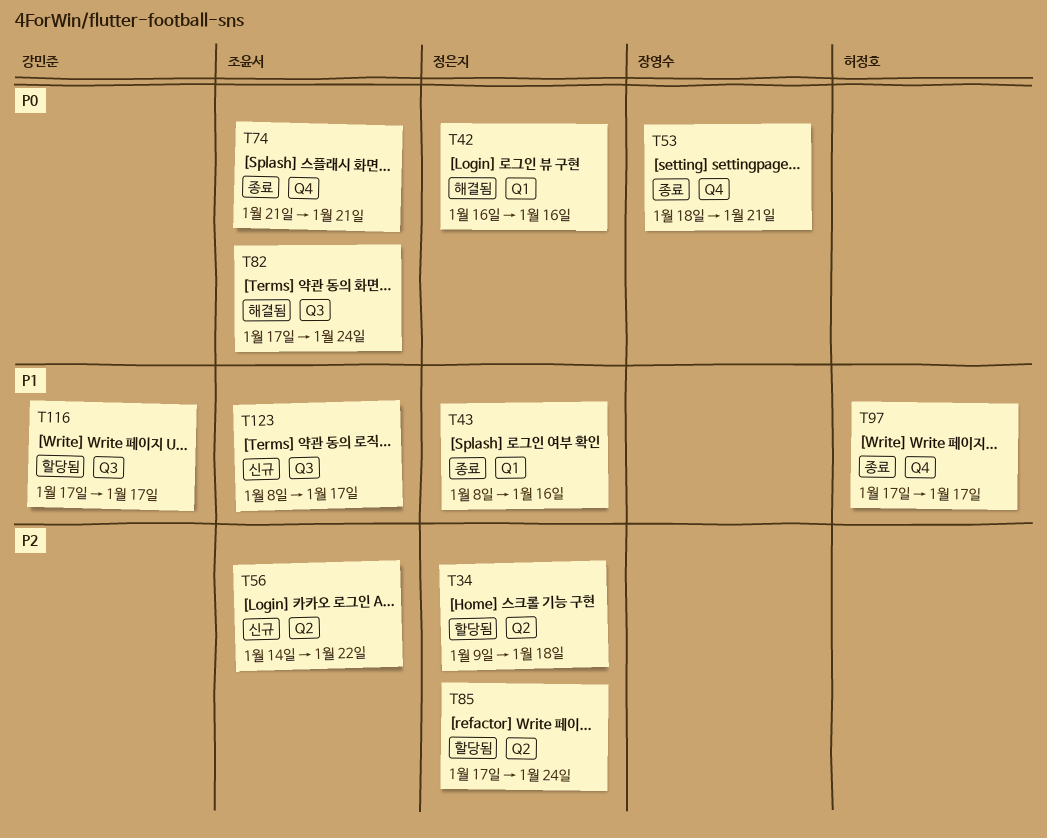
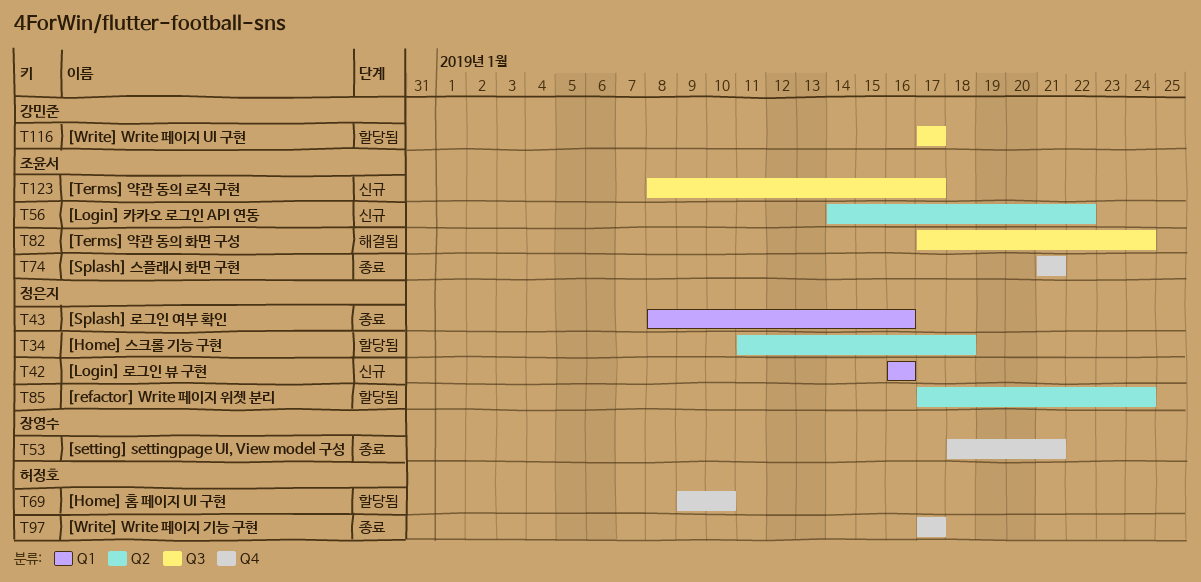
T34, start: Jan 9 -> Jan 11
T42, status: 해결됨 -> 신규
T69: none -> present

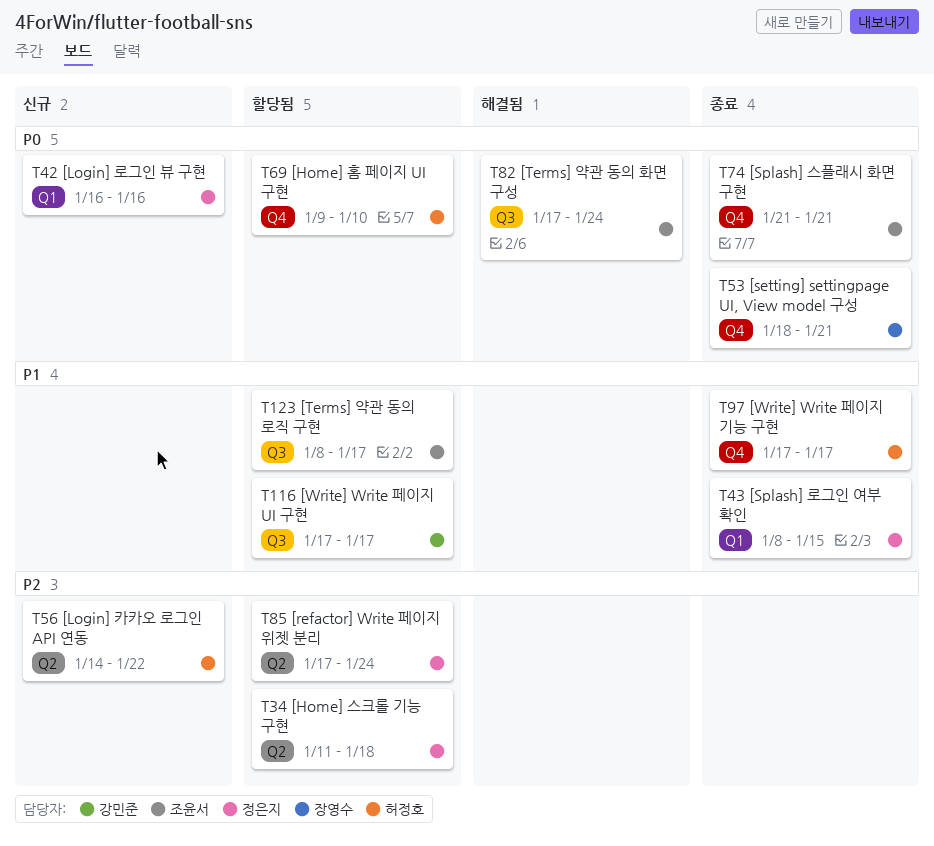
T43, due: Jan 16 -> Jan 15
T56, owner: 조윤서 -> 허정호
T123, status: 신규 -> 할당됨

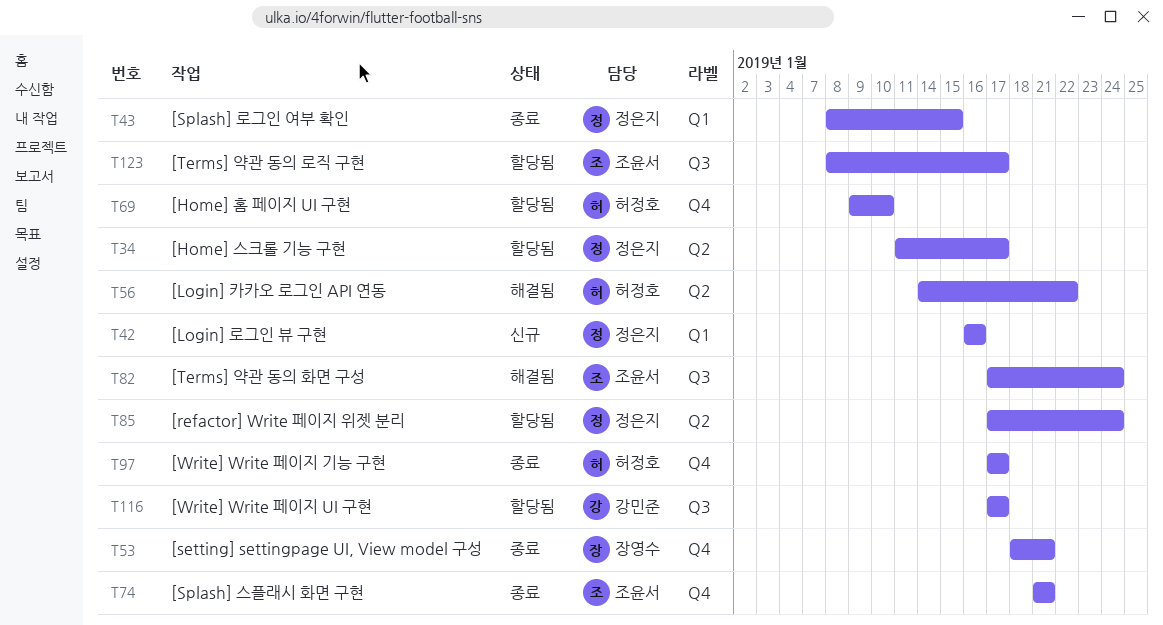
T34, due: Jan 18 -> Jan 17
T56, status: 신규 -> 해결됨

